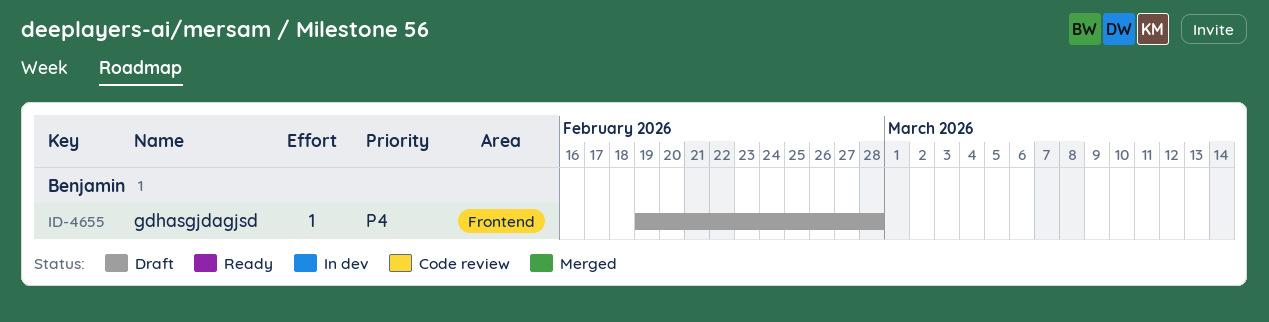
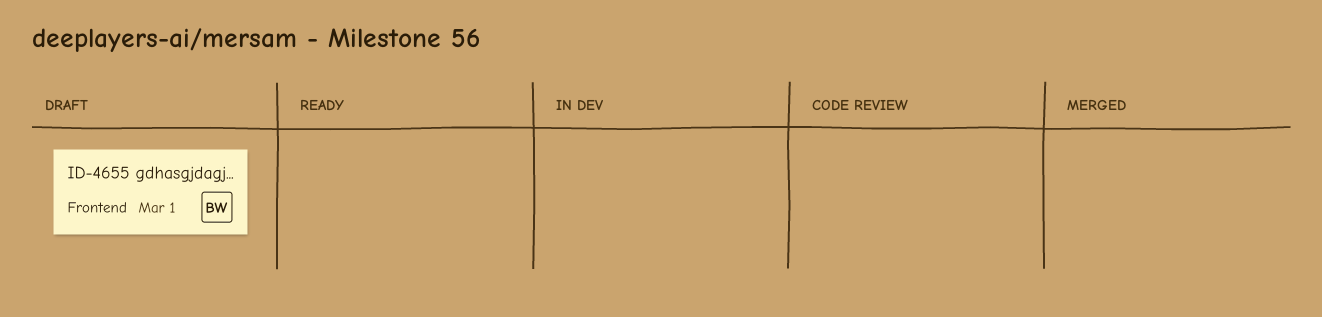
ID-4655, due: Feb 28 -> Mar 1

